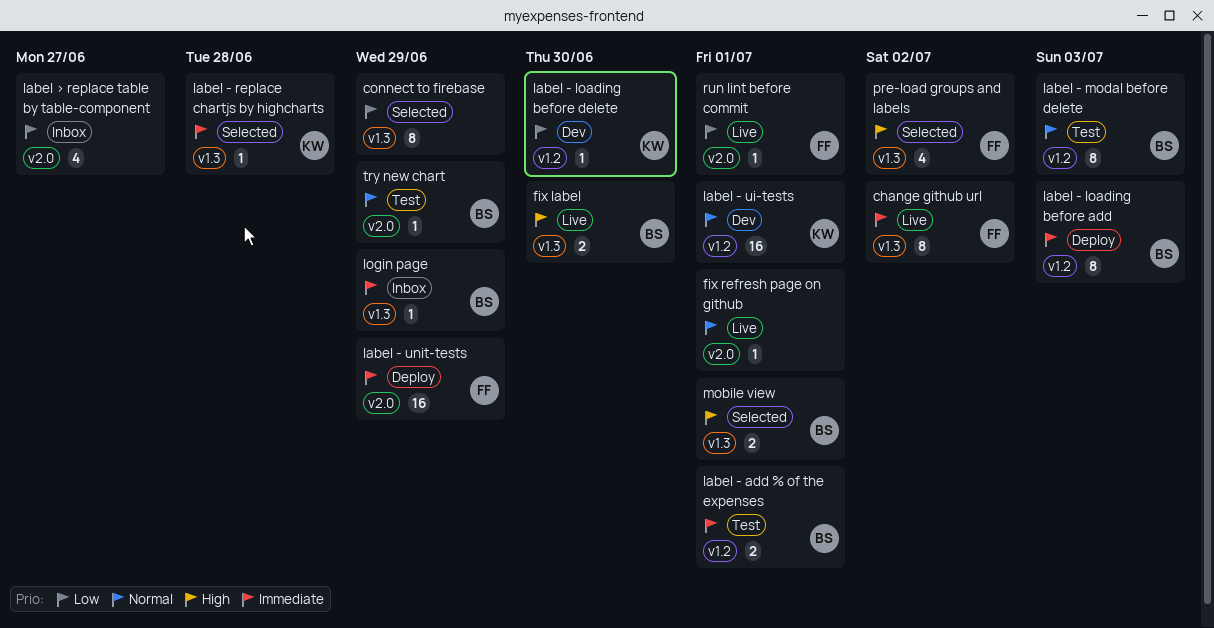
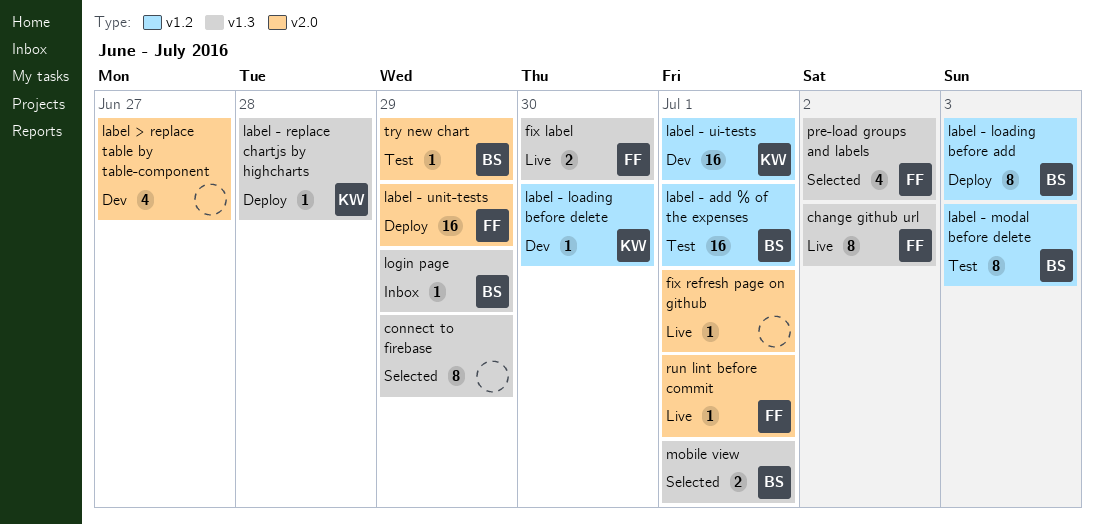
fix label, owner: BS -> FF
label - add % of the expenses, estimate: 2 -> 16
label - replace chartjs by highcharts, status: Selected -> Deploy
label > replace table by table-component, status: Inbox -> Dev

